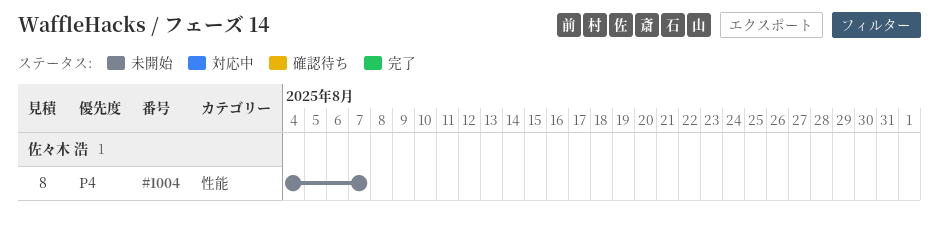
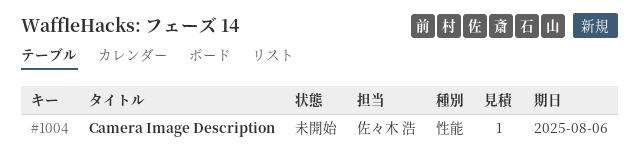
#1004, estimate: 8 -> 1
#1004, due: Aug 7 -> Aug 6

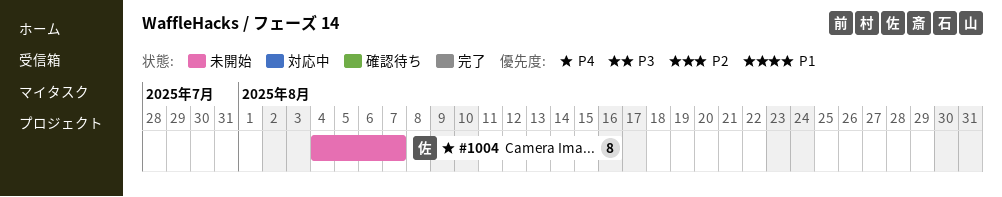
#1004, estimate: 1 -> 8
#1004, due: Aug 6 -> Aug 7

